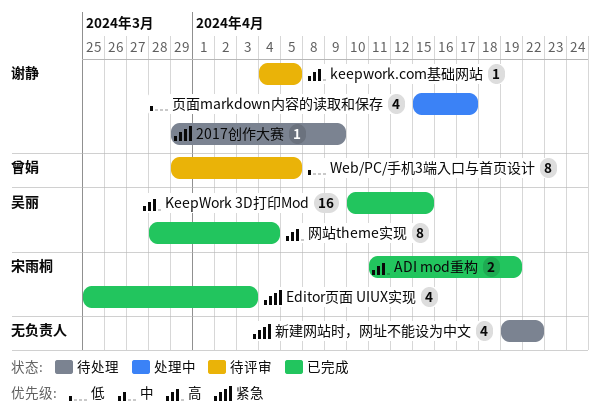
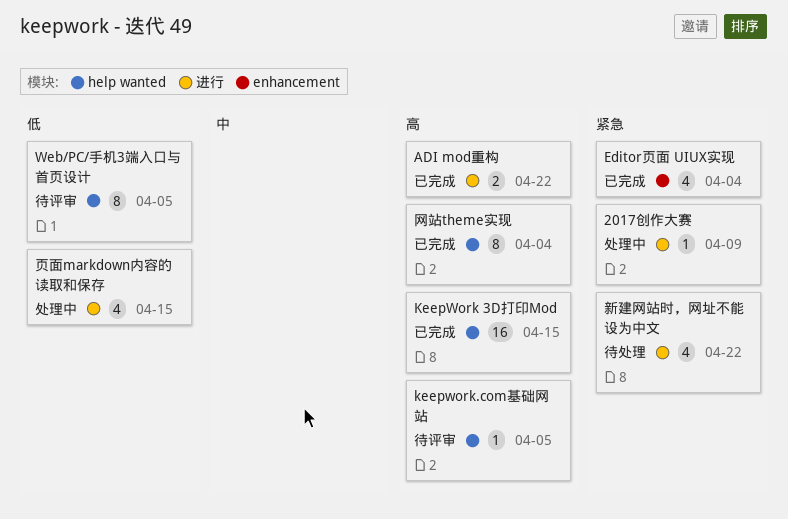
2017创作大赛, status: 待处理 -> 处理中
ADI mod重构, due: Apr 19 -> Apr 22
Editor页面 UIUX实现, due: Apr 3 -> Apr 4
页面markdown内容的读取和保存, due: Apr 17 -> Apr 15

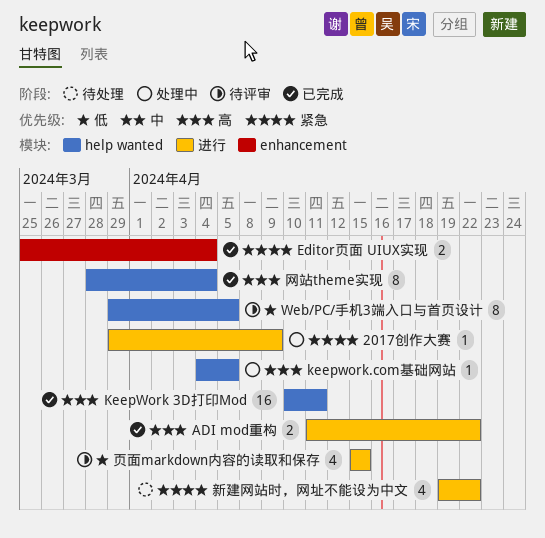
Editor页面 UIUX实现, estimate: 4 -> 2
KeepWork 3D打印Mod, due: Apr 15 -> Apr 11
keepwork.com基础网站, status: 待评审 -> 处理中
页面markdown内容的读取和保存, status: 处理中 -> 待评审

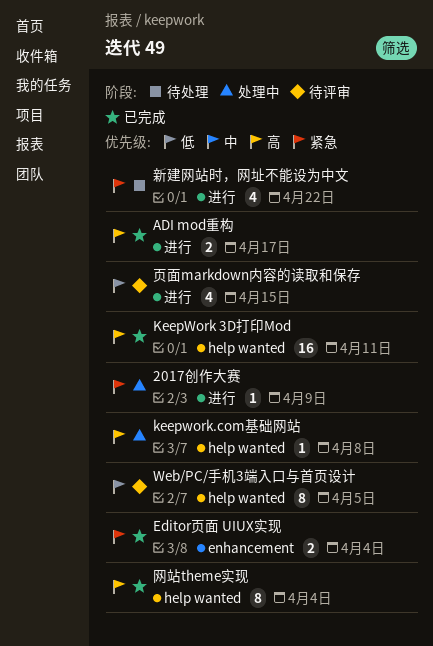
ADI mod重构, due: Apr 22 -> Apr 17
keepwork.com基础网站, due: Apr 5 -> Apr 8

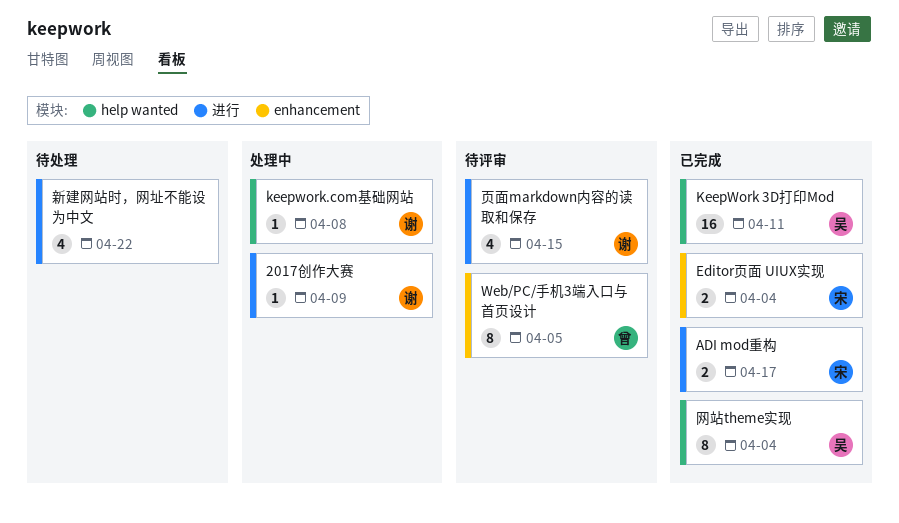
Web/PC/手机3端入口与首页设计, label: help wanted -> enhancement

